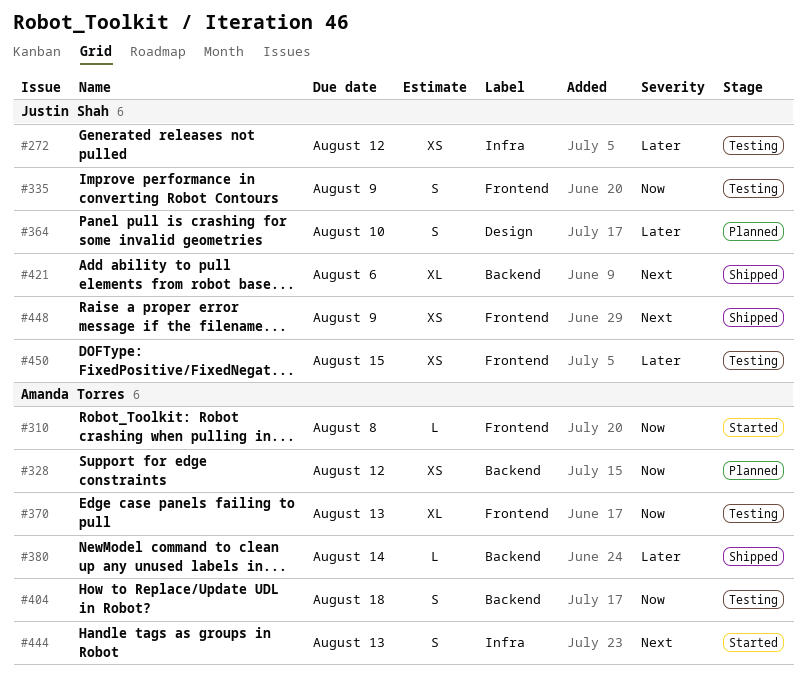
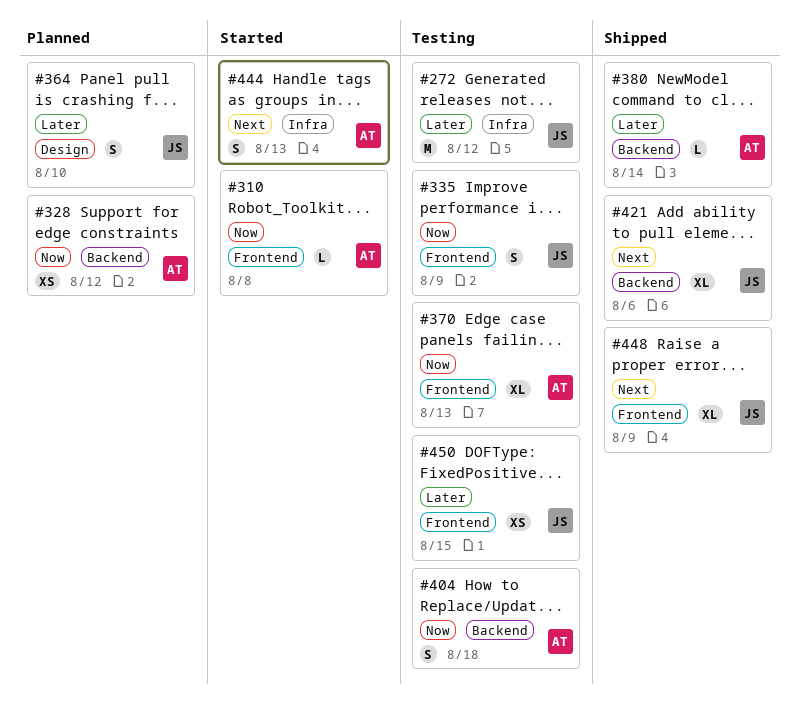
#272, estimate: XS -> M
#448, estimate: XS -> XL

